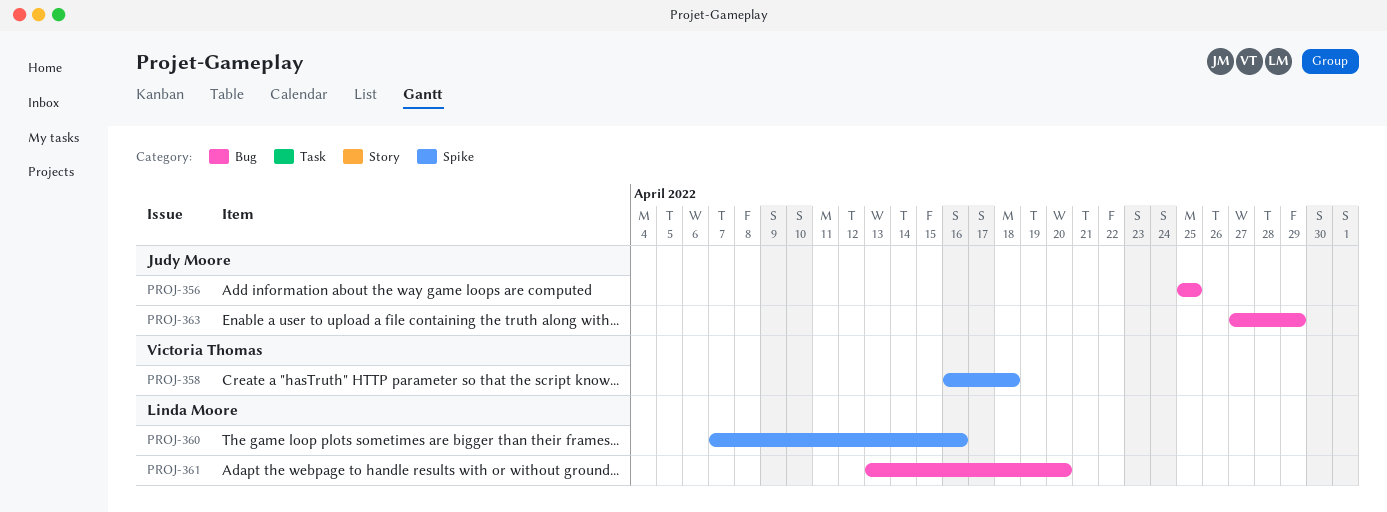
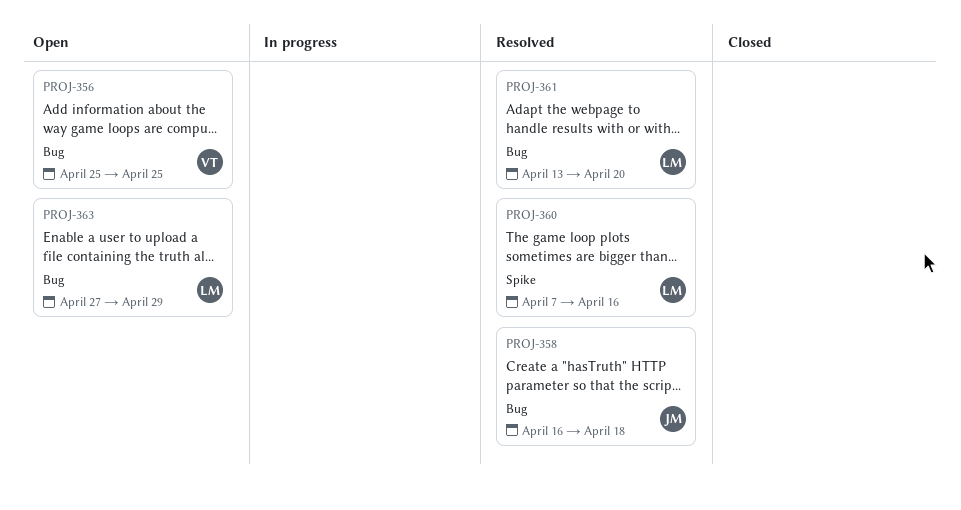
PROJ-356, owner: Judy Moore -> Victoria Thomas
PROJ-358, owner: Victoria Thomas -> Judy Moore
PROJ-358, label: Spike -> Bug
PROJ-363, owner: Judy Moore -> Linda Moore

